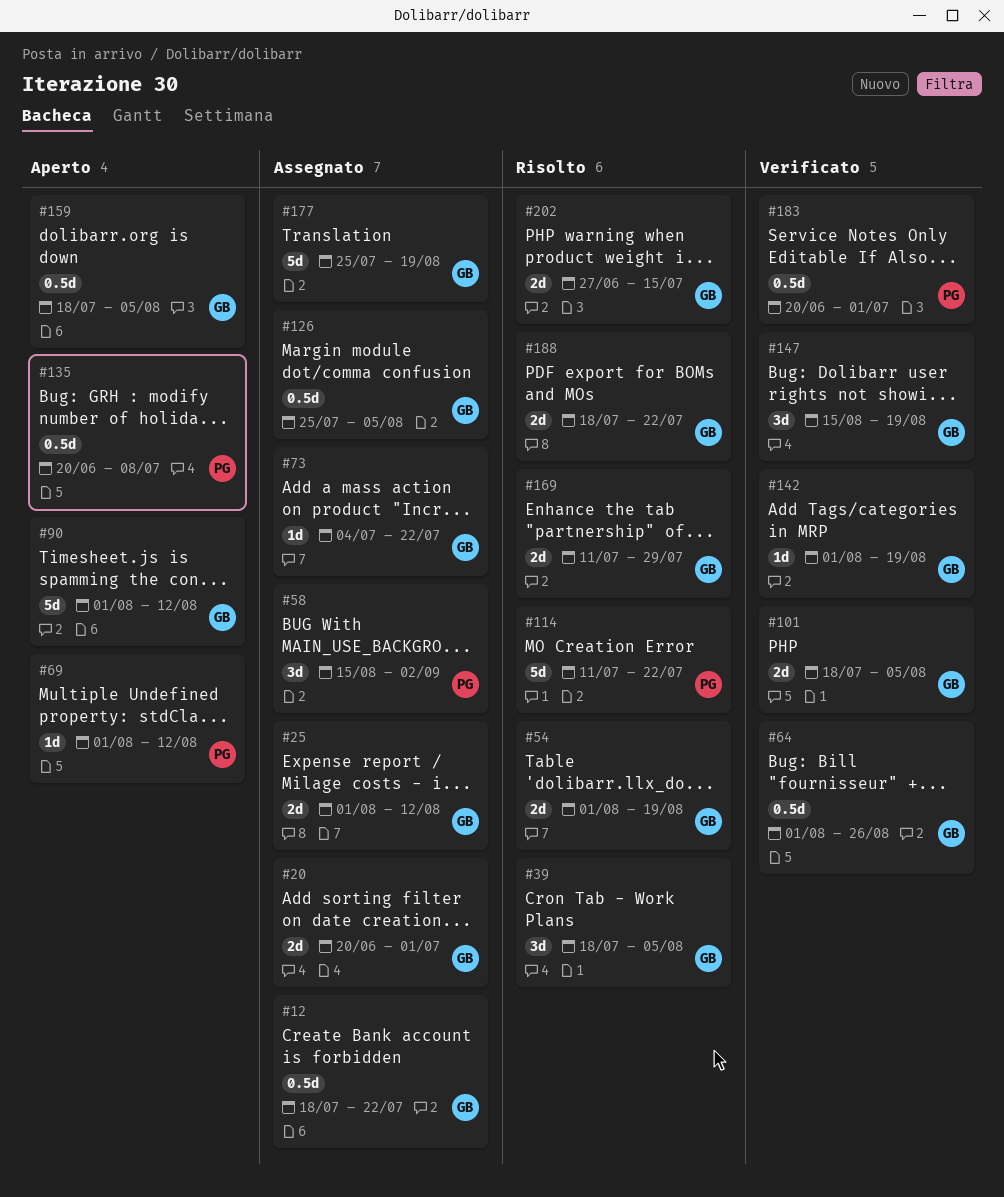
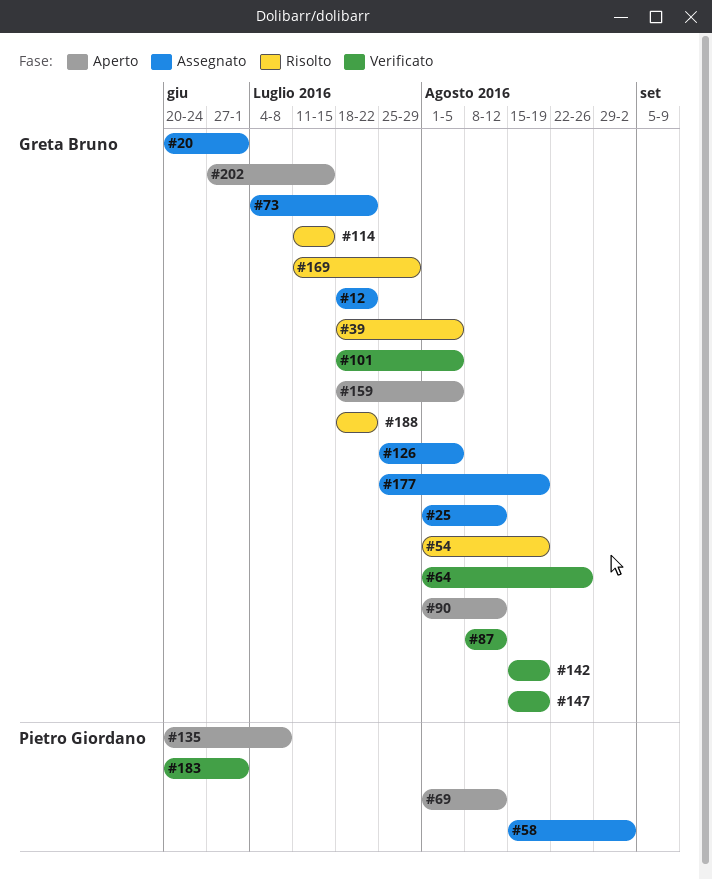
#87: none -> present
#114, owner: Pietro Giordano -> Greta Bruno
#114, due: Jul 22 -> Jul 15
#142, start: Aug 1 -> Aug 15
#202, status: Risolto -> Aperto

